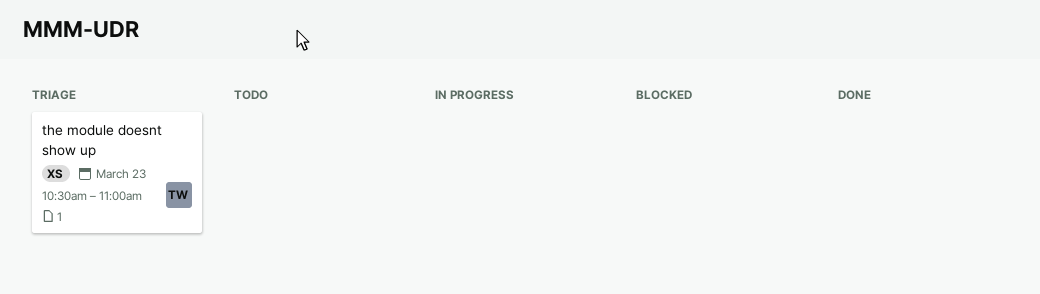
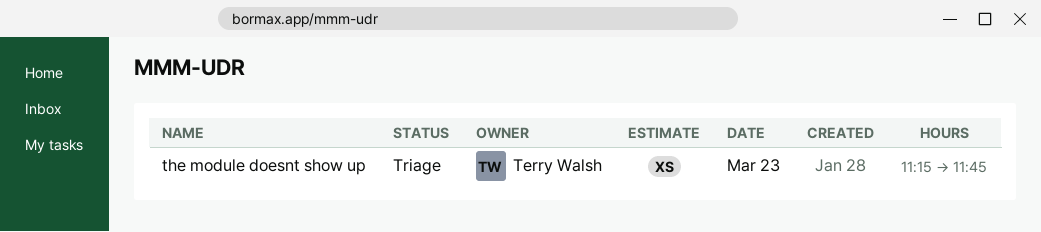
the module doesnt show up, begins: 10:30 -> 11:15
the module doesnt show up, ends: 11:00 -> 11:45

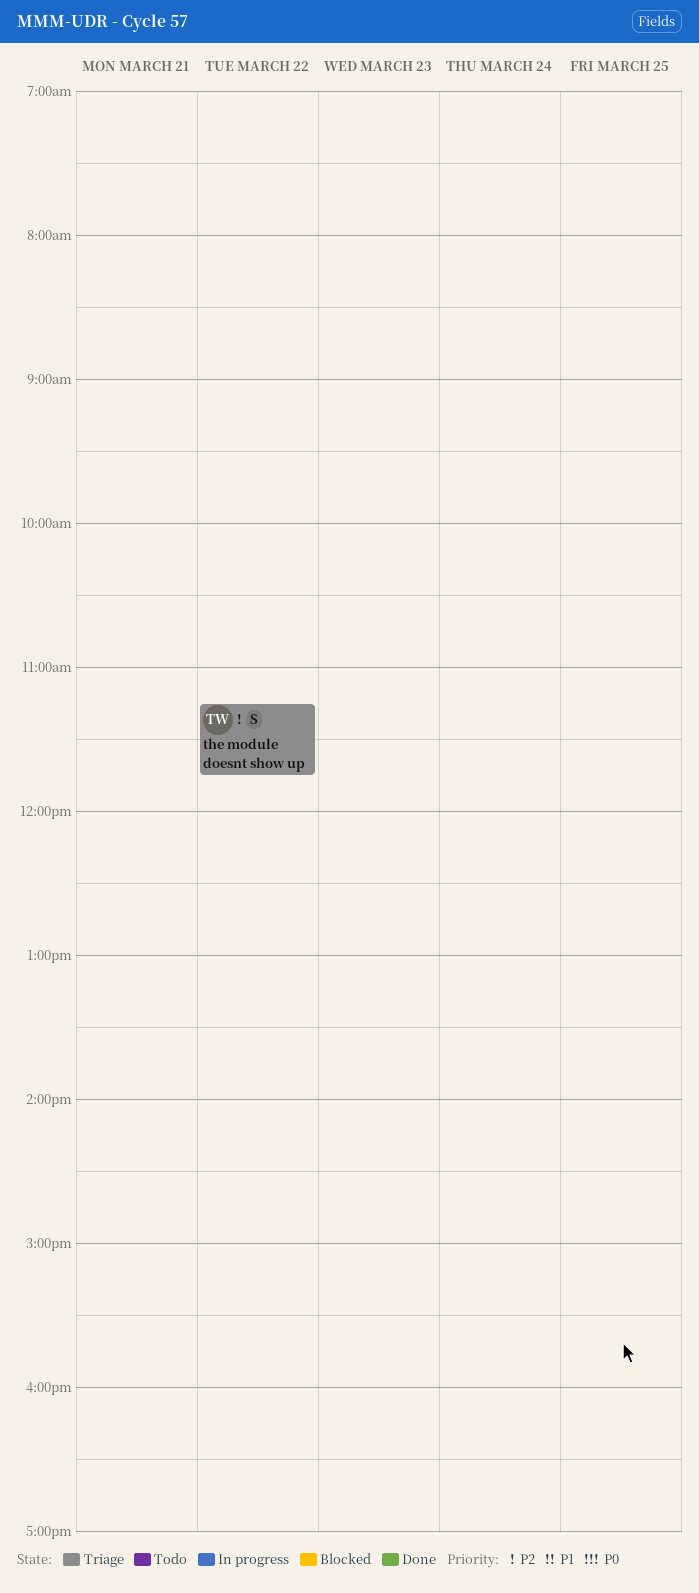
the module doesnt show up, estimate: XS -> S
the module doesnt show up, day: Mar 23 -> Mar 22

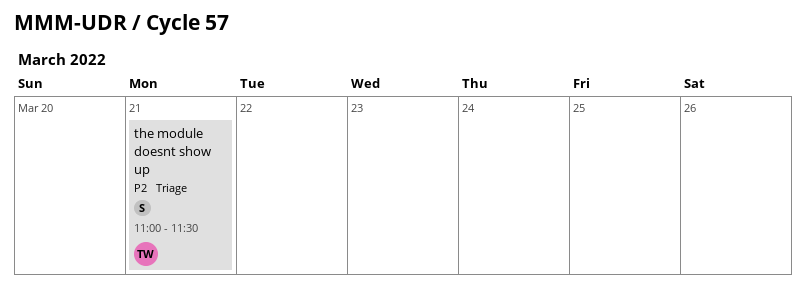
the module doesnt show up, day: Mar 22 -> Mar 21
the module doesnt show up, begins: 11:15 -> 11:00
the module doesnt show up, ends: 11:45 -> 11:30

